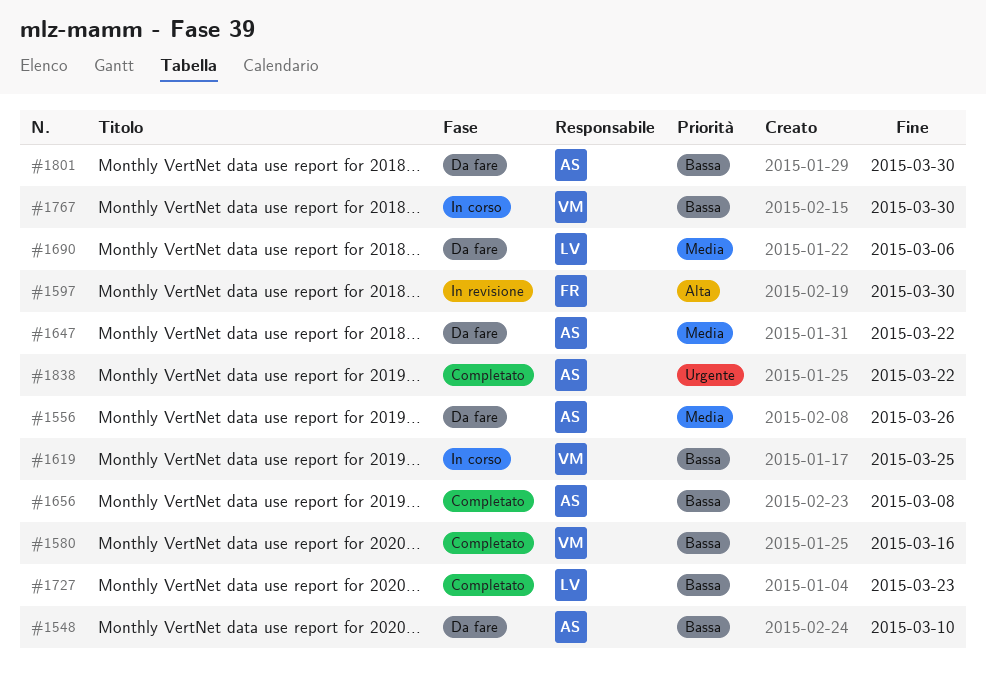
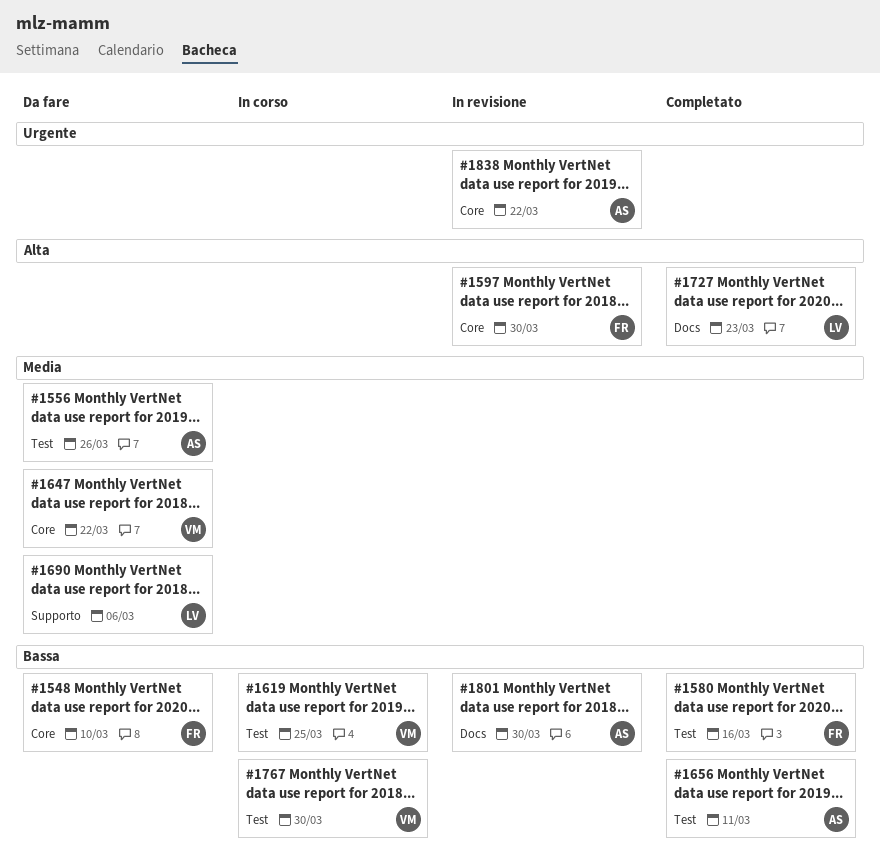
#1548, owner: AS -> FR
#1580, owner: VM -> FR
#1647, owner: AS -> VM
#1656, due: Mar 8 -> Mar 11
#1727, priority: Bassa -> Alta
#1801, status: Da fare -> In revisione
#1838, status: Completato -> In revisione

